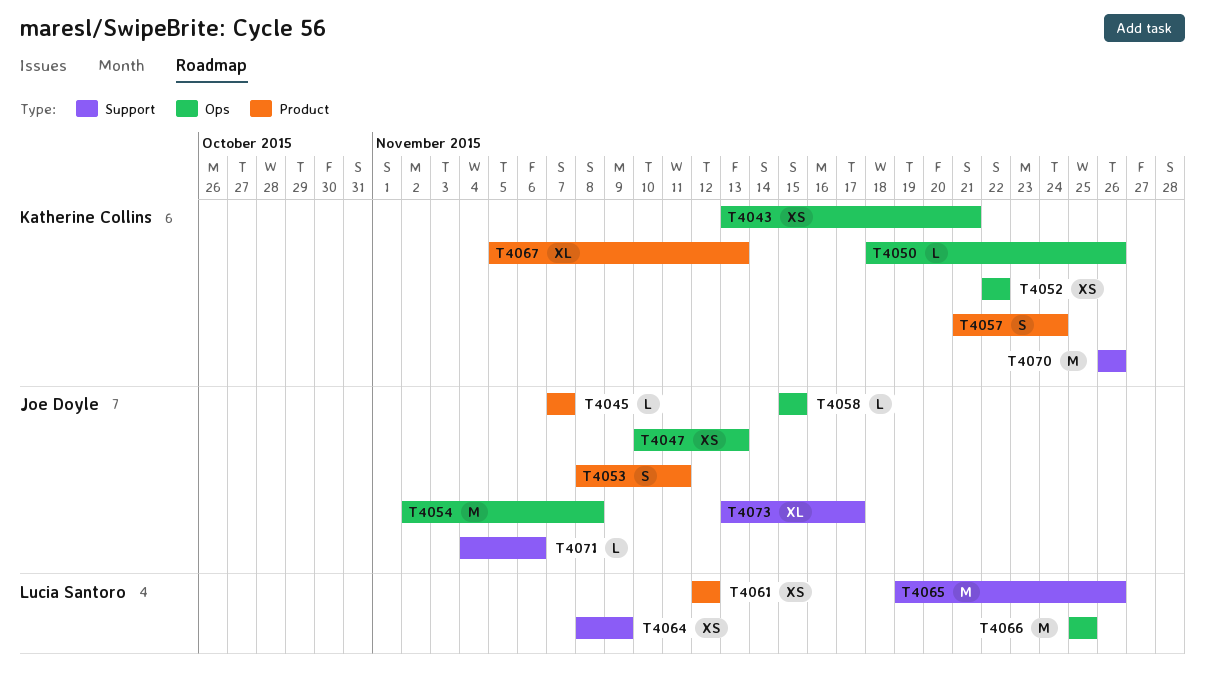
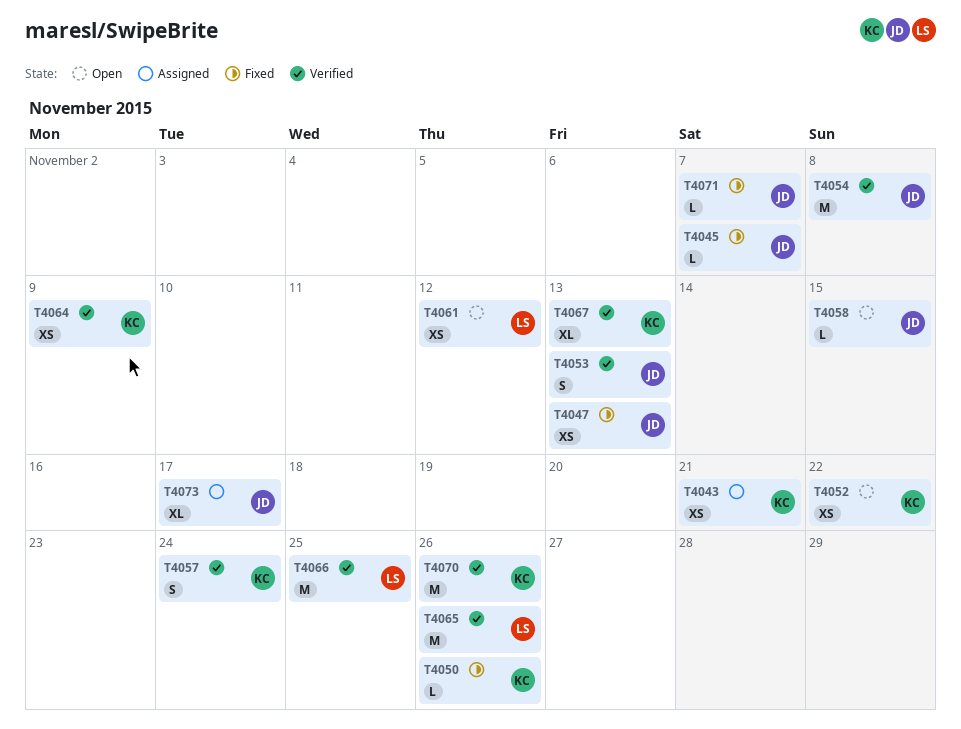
T4053, due: Nov 11 -> Nov 13
T4064, owner: Lucia Santoro -> Katherine Collins
T4071, due: Nov 6 -> Nov 7

